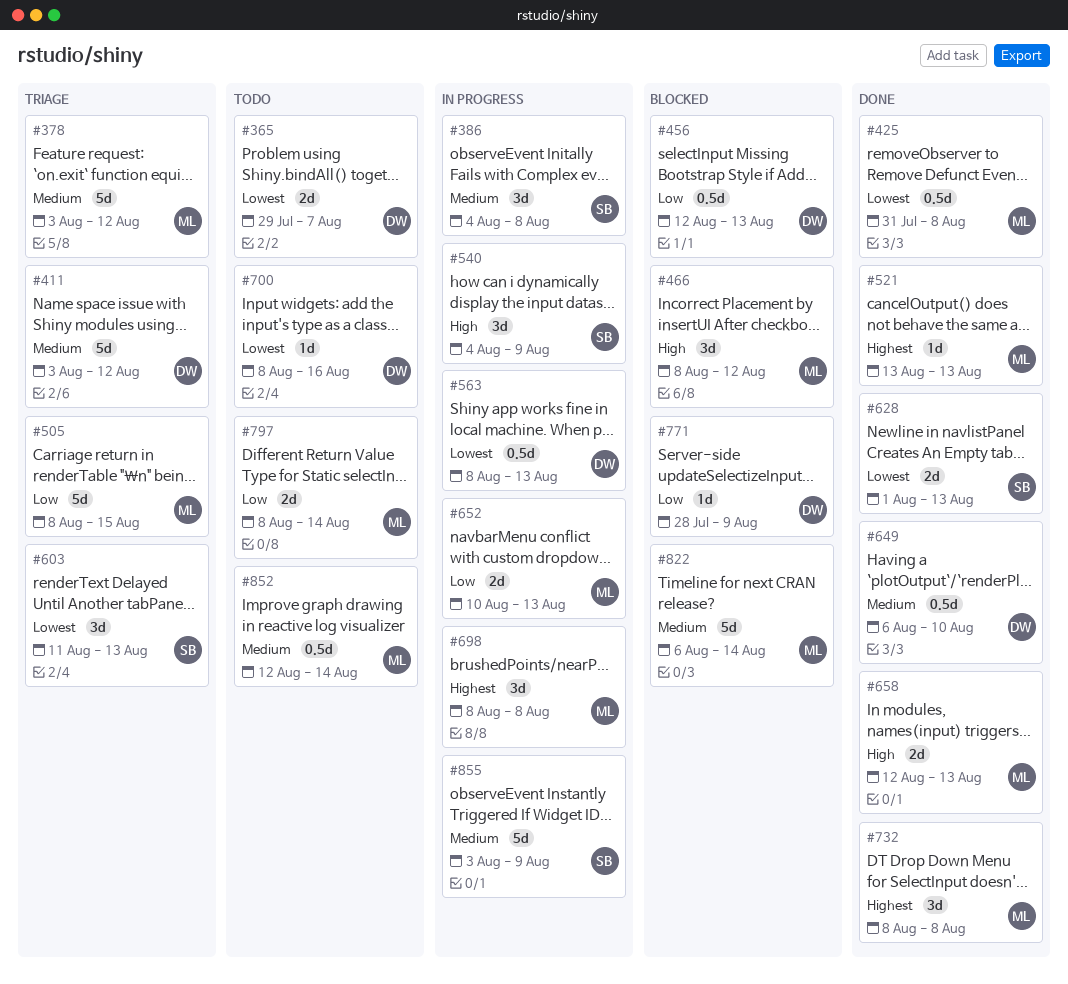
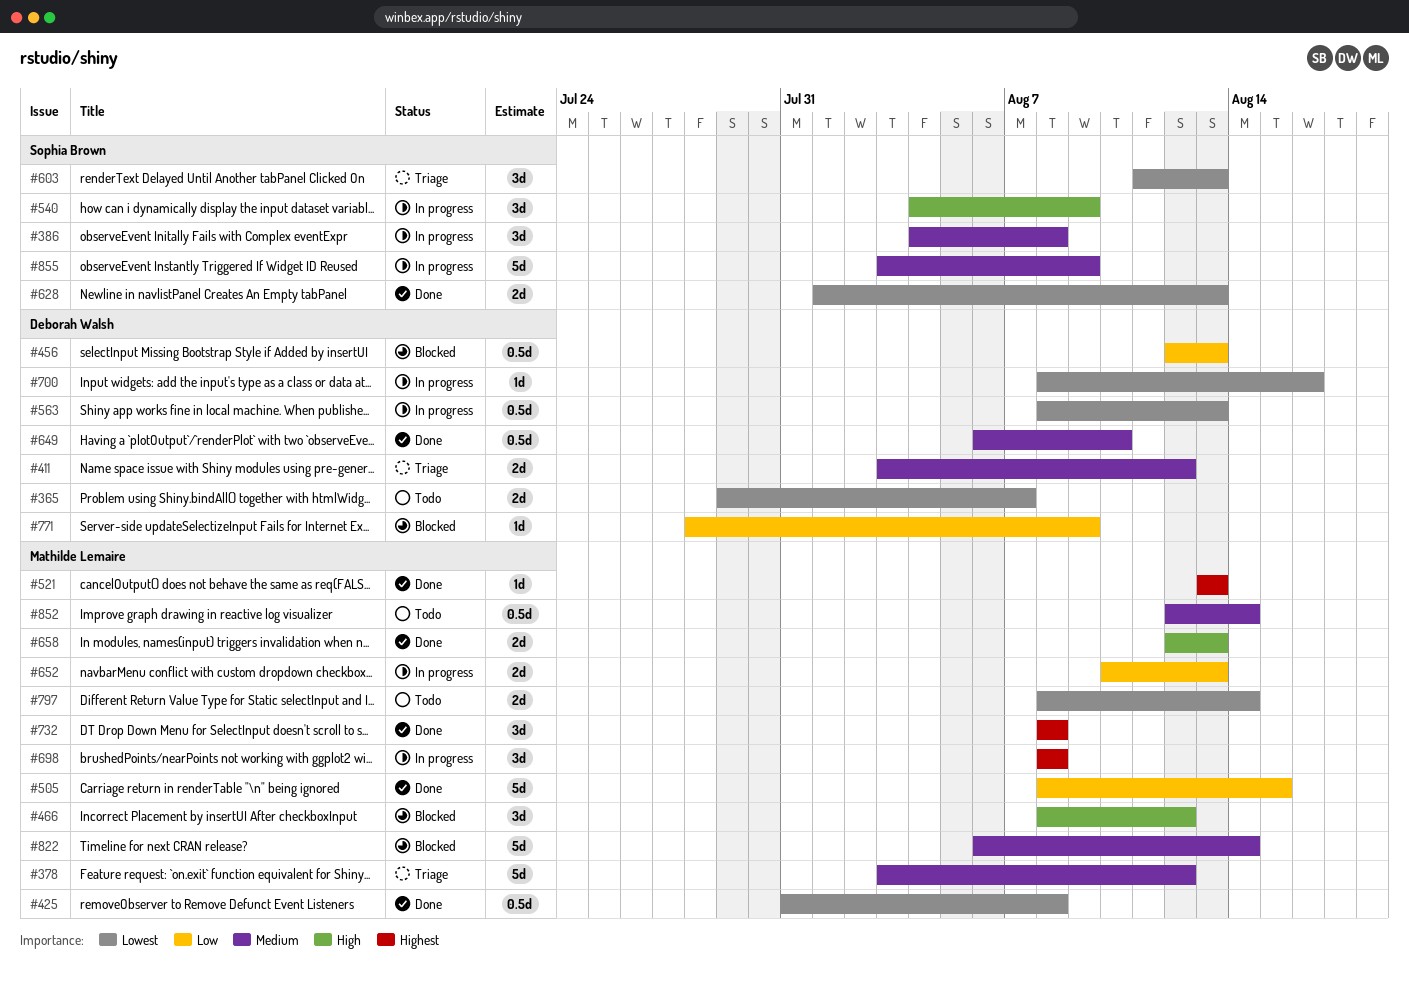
#411, estimate: 5d -> 2d
#505, status: Triage -> Done
#700, status: Todo -> In progress
#797, priority: Low -> Lowest

